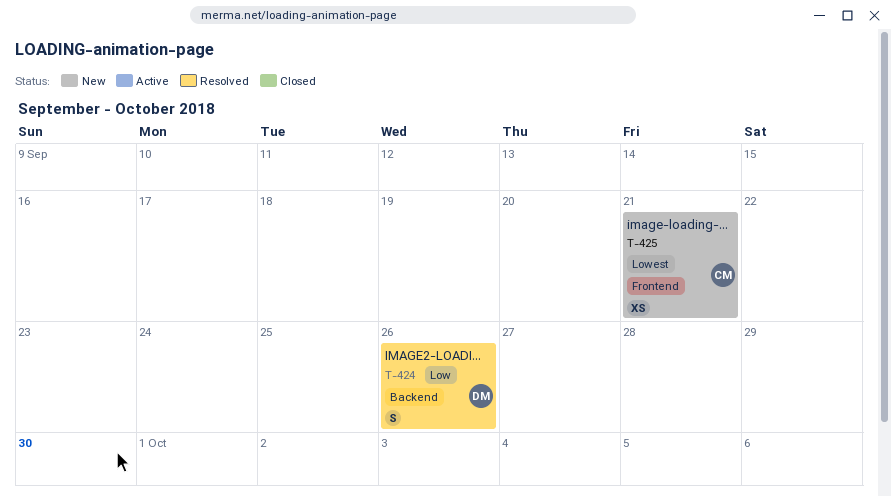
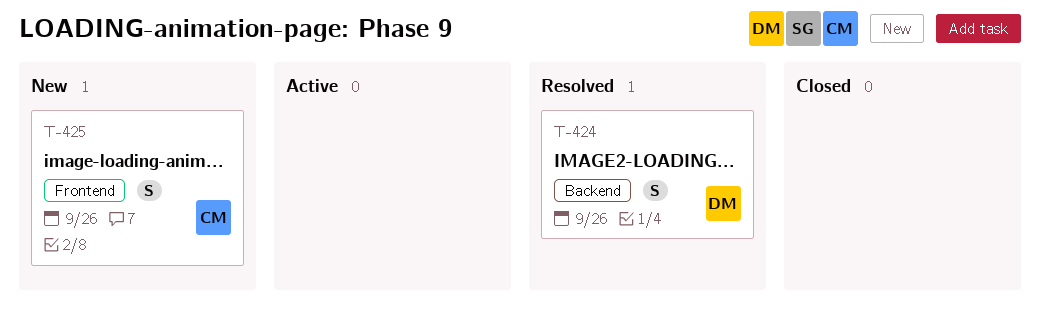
T-425, estimate: XS -> S
T-425, due: Sep 21 -> Sep 26

